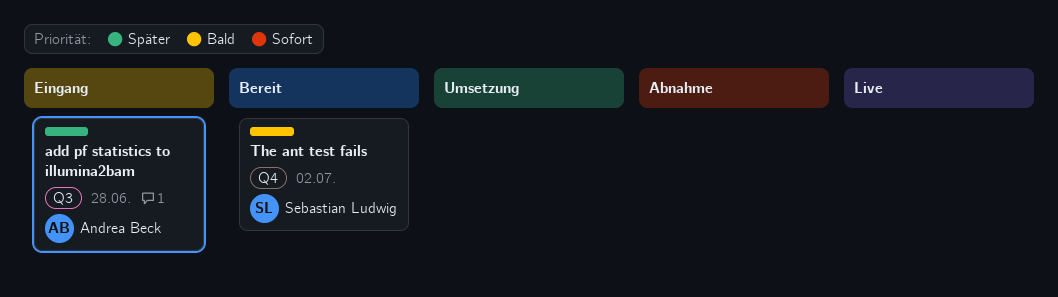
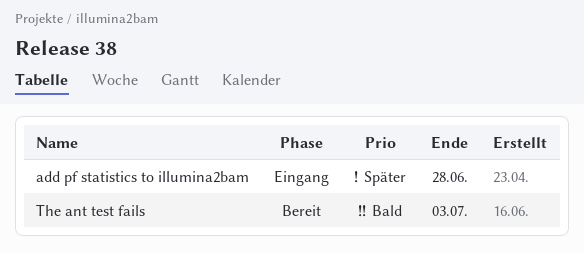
The ant test fails, due: Jul 2 -> Jul 3

